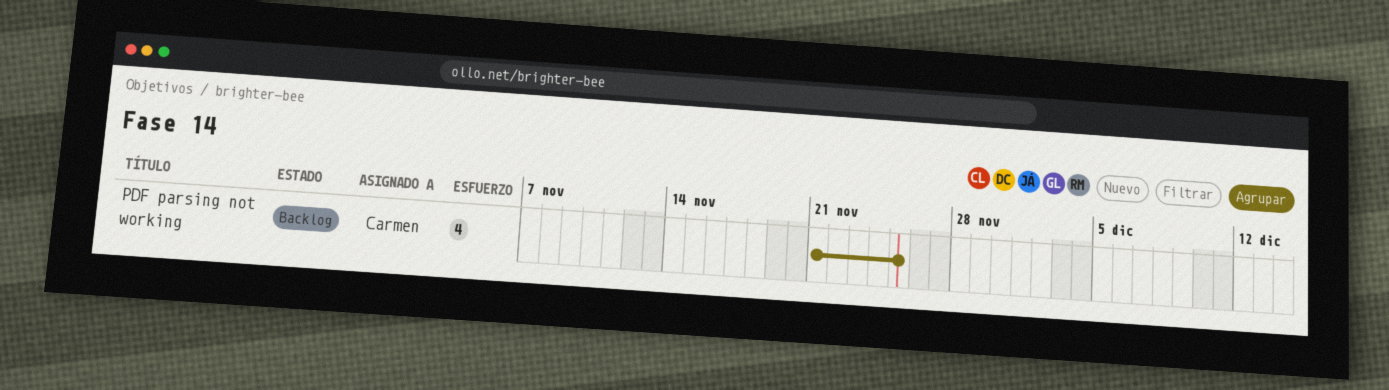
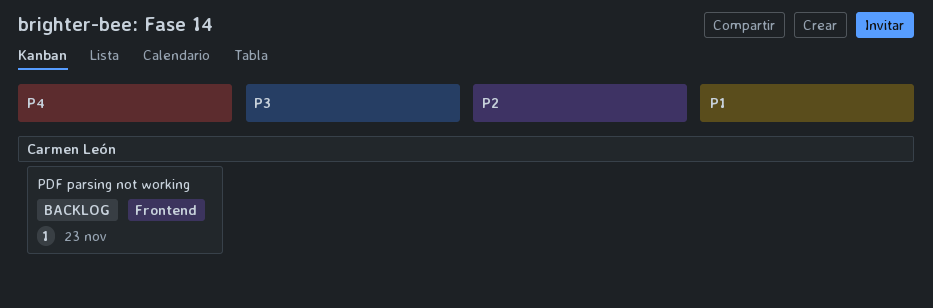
PDF parsing not working, estimate: 4 -> 1
PDF parsing not working, due: Nov 25 -> Nov 23

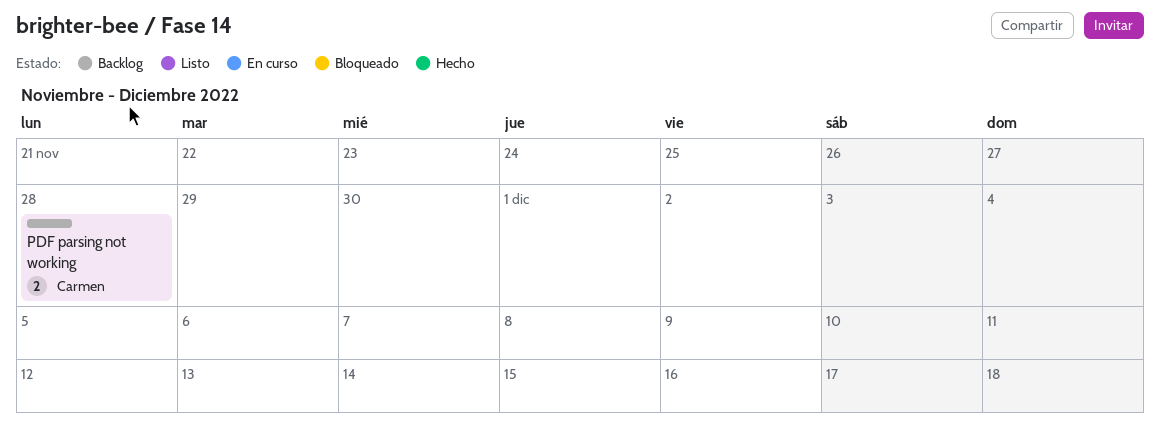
PDF parsing not working, estimate: 1 -> 2
PDF parsing not working, due: Nov 23 -> Nov 28

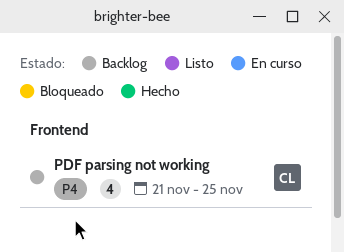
PDF parsing not working, estimate: 2 -> 4
PDF parsing not working, due: Nov 28 -> Nov 25

